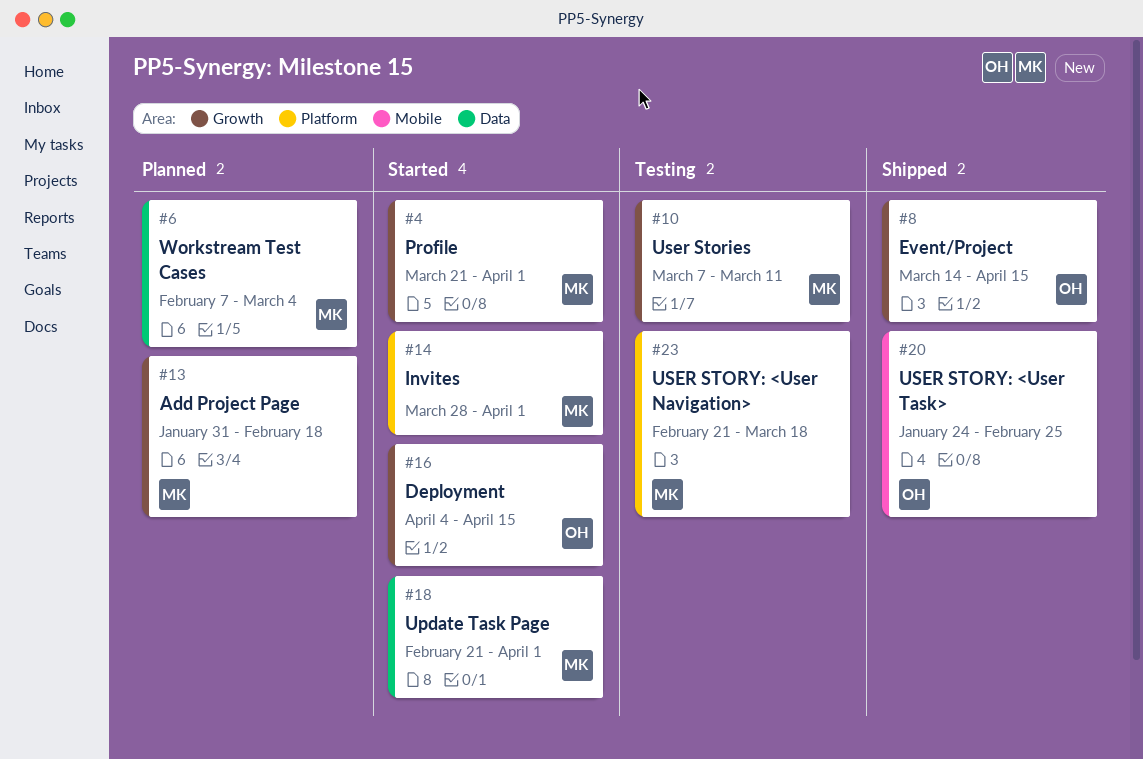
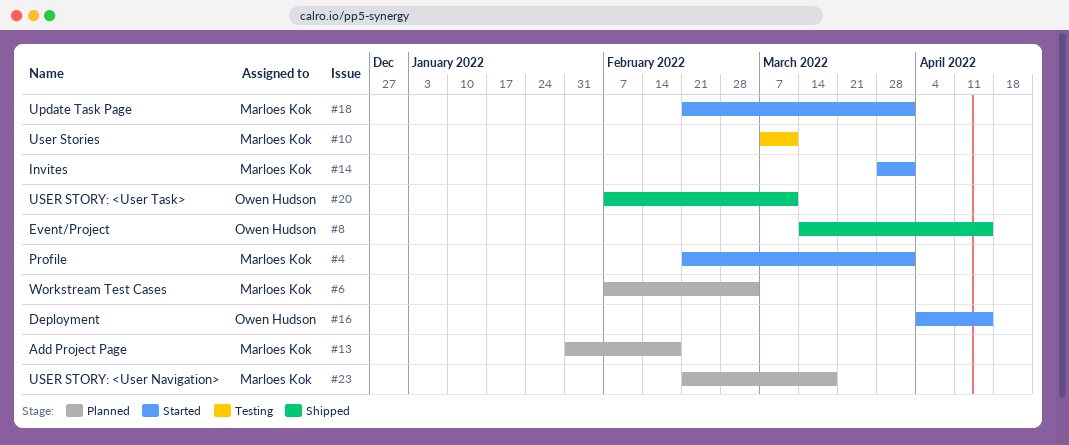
#4, start: Mar 21 -> Feb 21
#20, start: Jan 24 -> Feb 7
#20, due: Feb 25 -> Mar 11
#23, status: Testing -> Planned

